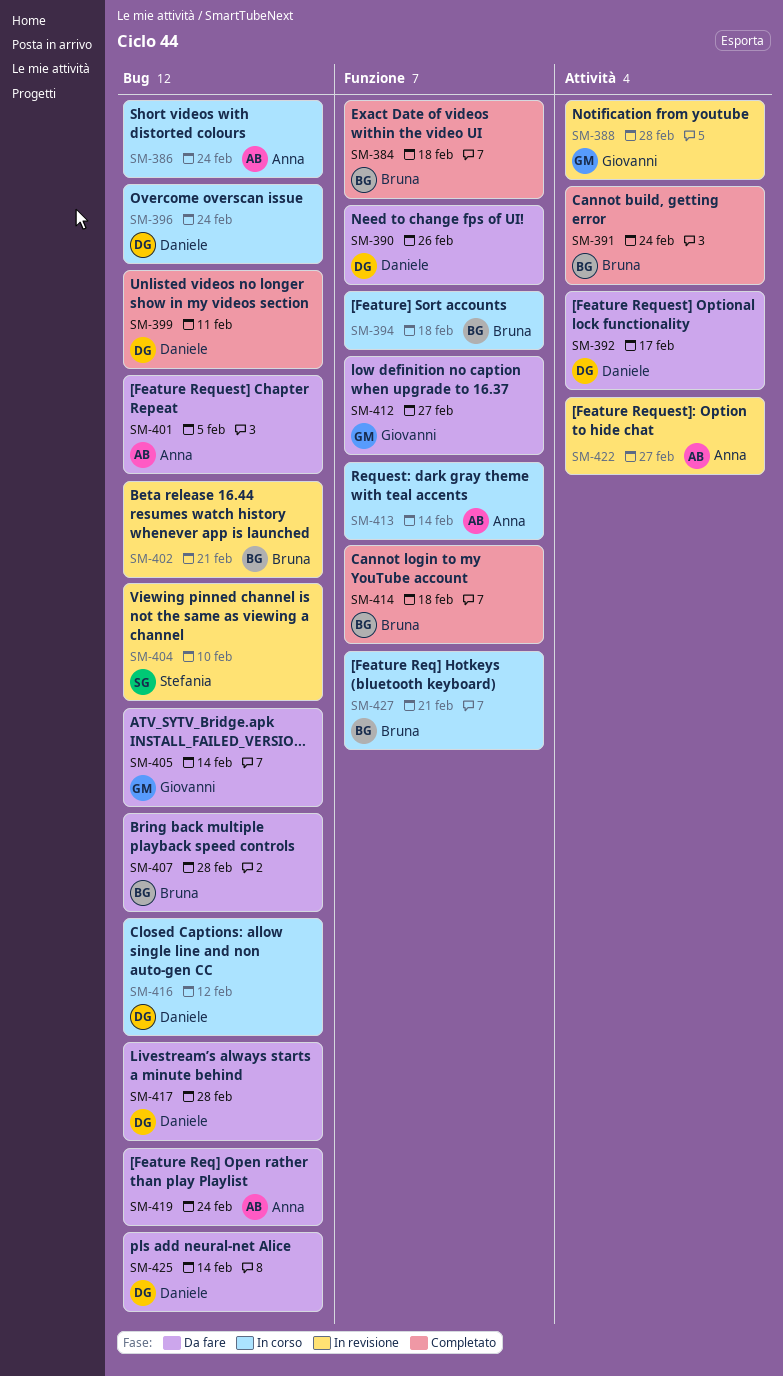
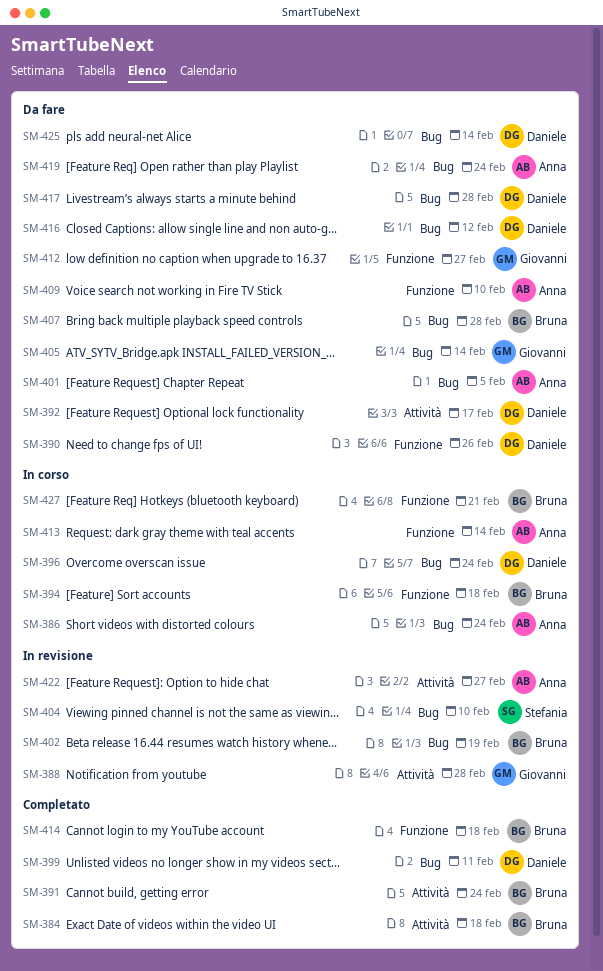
SM-384, label: Funzione -> Attività
SM-402, due: Feb 21 -> Feb 19
SM-409: none -> present
SM-416, status: In corso -> Da fare

